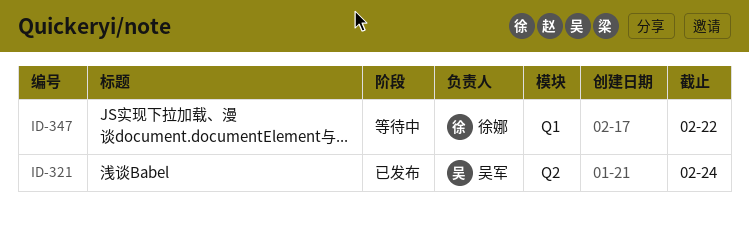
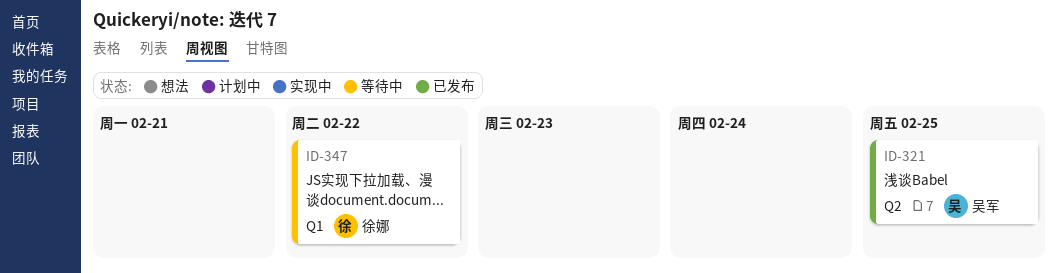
ID-321, due: Feb 24 -> Feb 25

